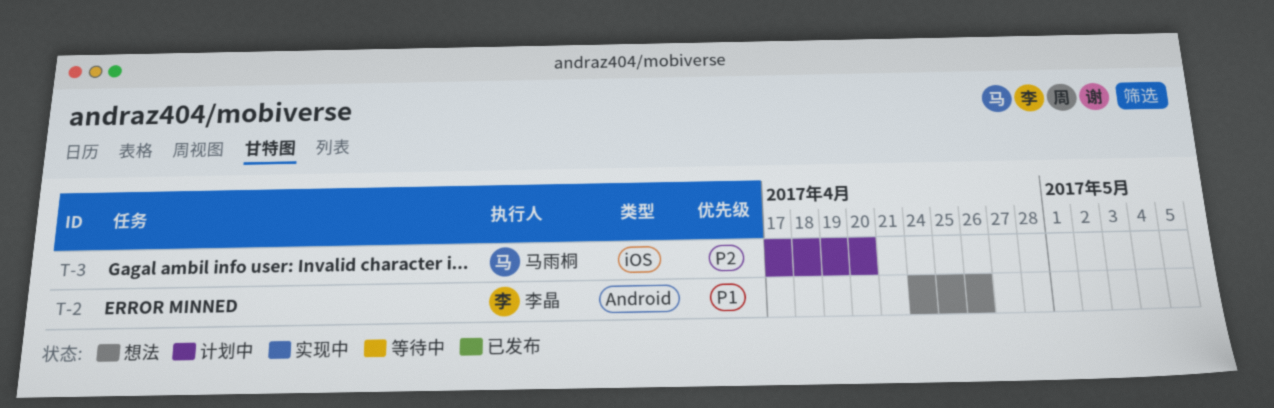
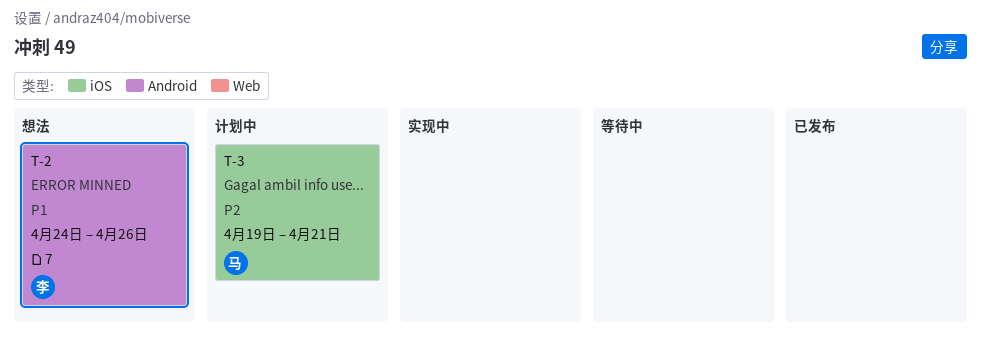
T-3, start: Apr 17 -> Apr 19
T-3, due: Apr 20 -> Apr 21

